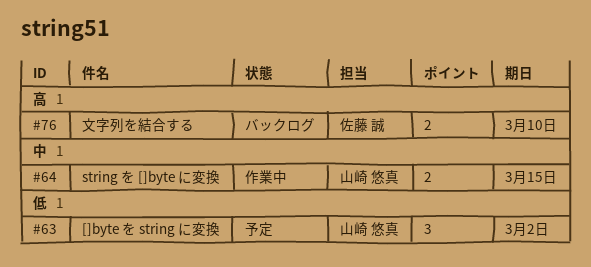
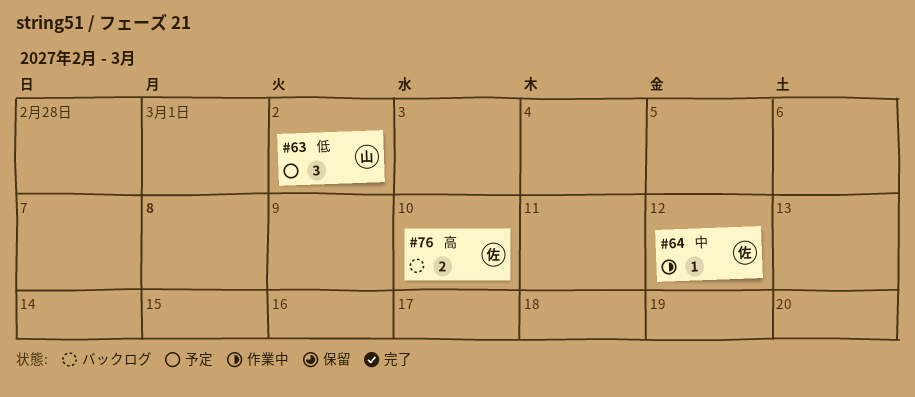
#64, owner: 山崎 悠真 -> 佐藤 誠
#64, estimate: 2 -> 1
#64, due: Mar 15 -> Mar 12

